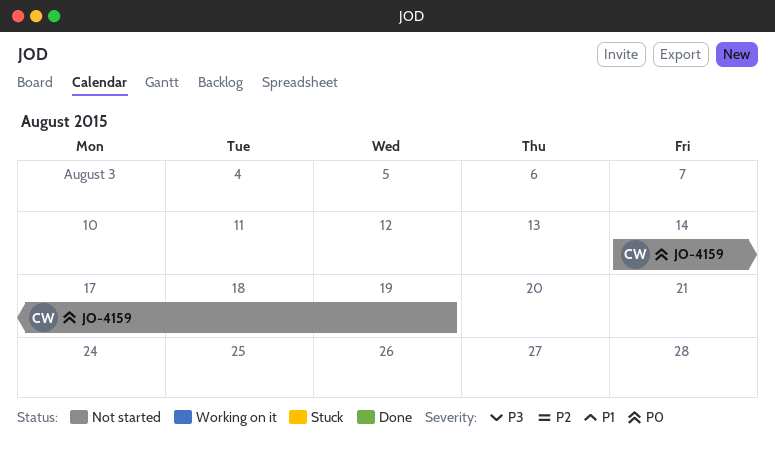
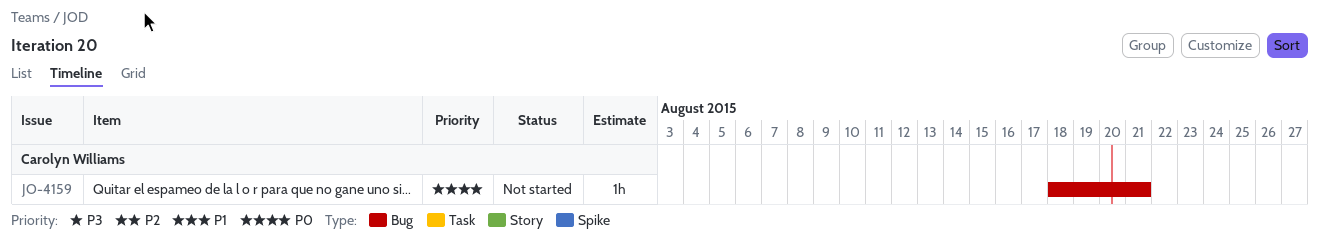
JO-4159, start: Aug 14 -> Aug 18
JO-4159, due: Aug 19 -> Aug 21

